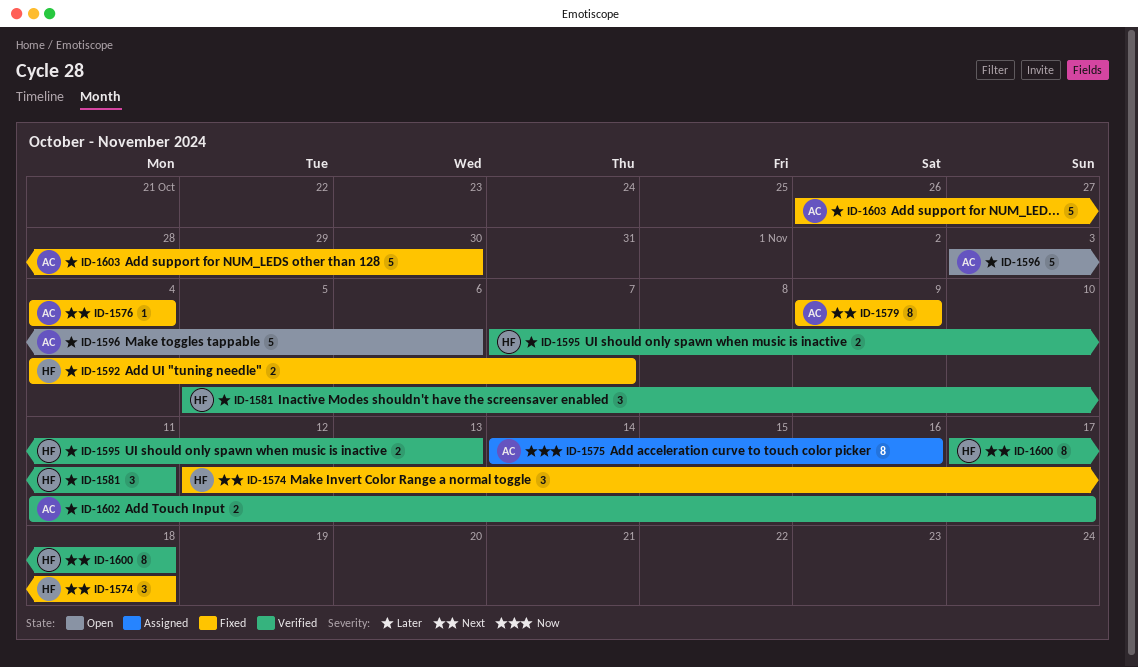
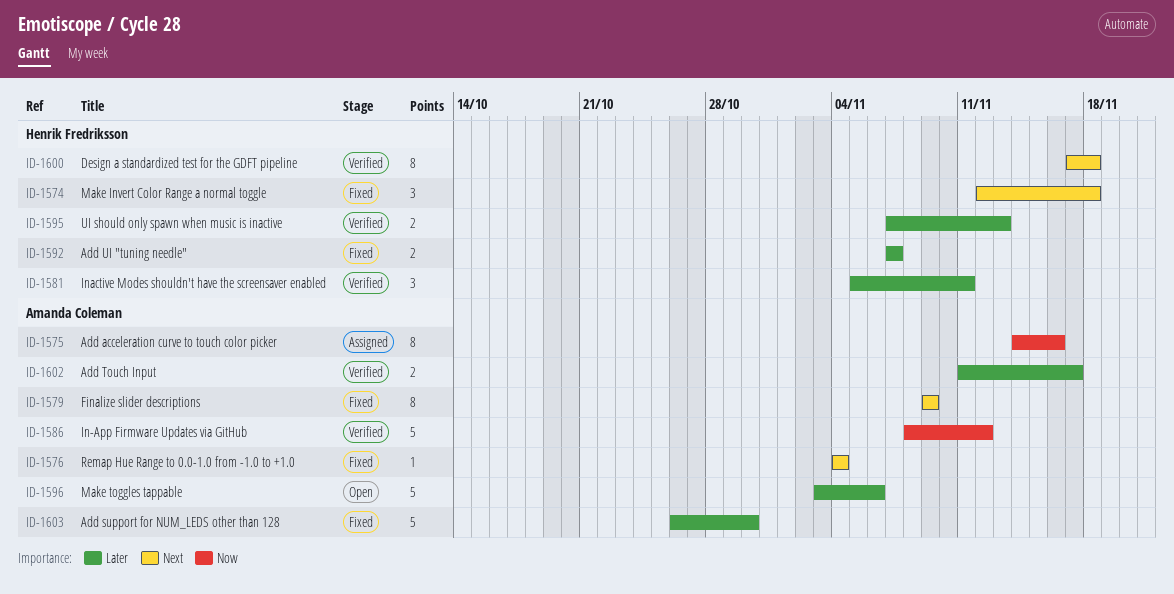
ID-1586: none -> present
ID-1592, start: Nov 4 -> Nov 7

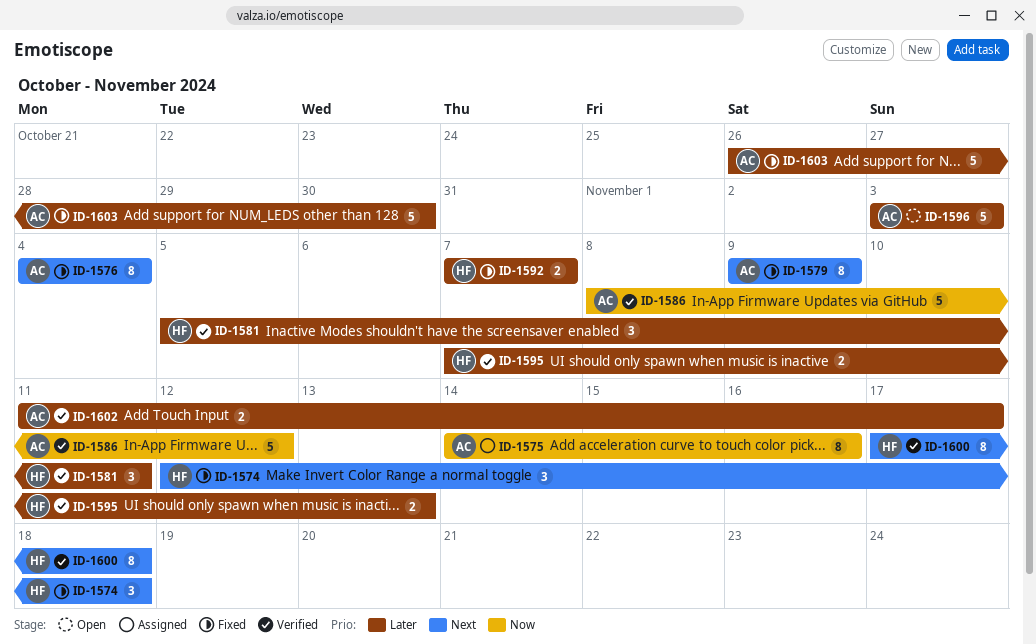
ID-1576, estimate: 1 -> 8
ID-1596, due: Nov 6 -> Nov 3

